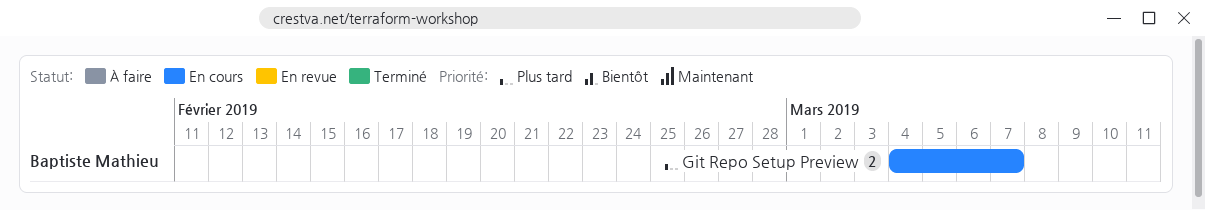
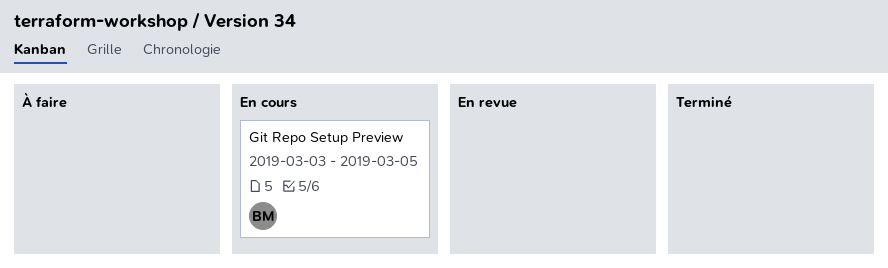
Git Repo Setup Preview, start: Mar 4 -> Mar 3
Git Repo Setup Preview, due: Mar 7 -> Mar 5

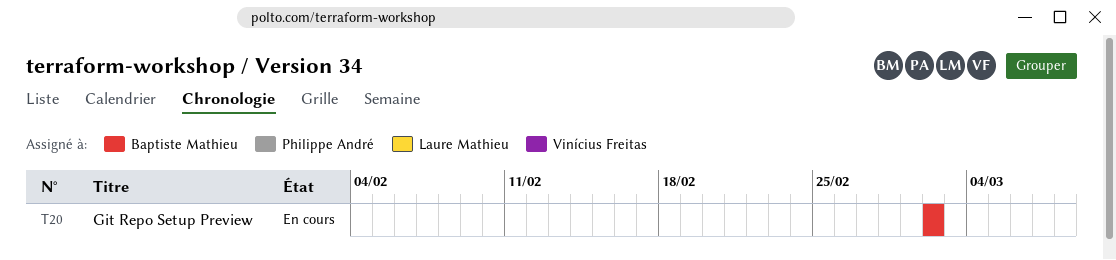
Git Repo Setup Preview, start: Mar 3 -> Mar 2
Git Repo Setup Preview, due: Mar 5 -> Mar 2

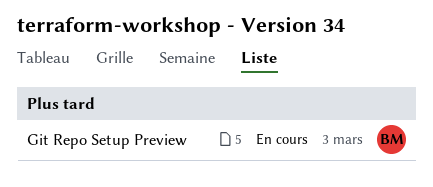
Git Repo Setup Preview, due: Mar 2 -> Mar 3

